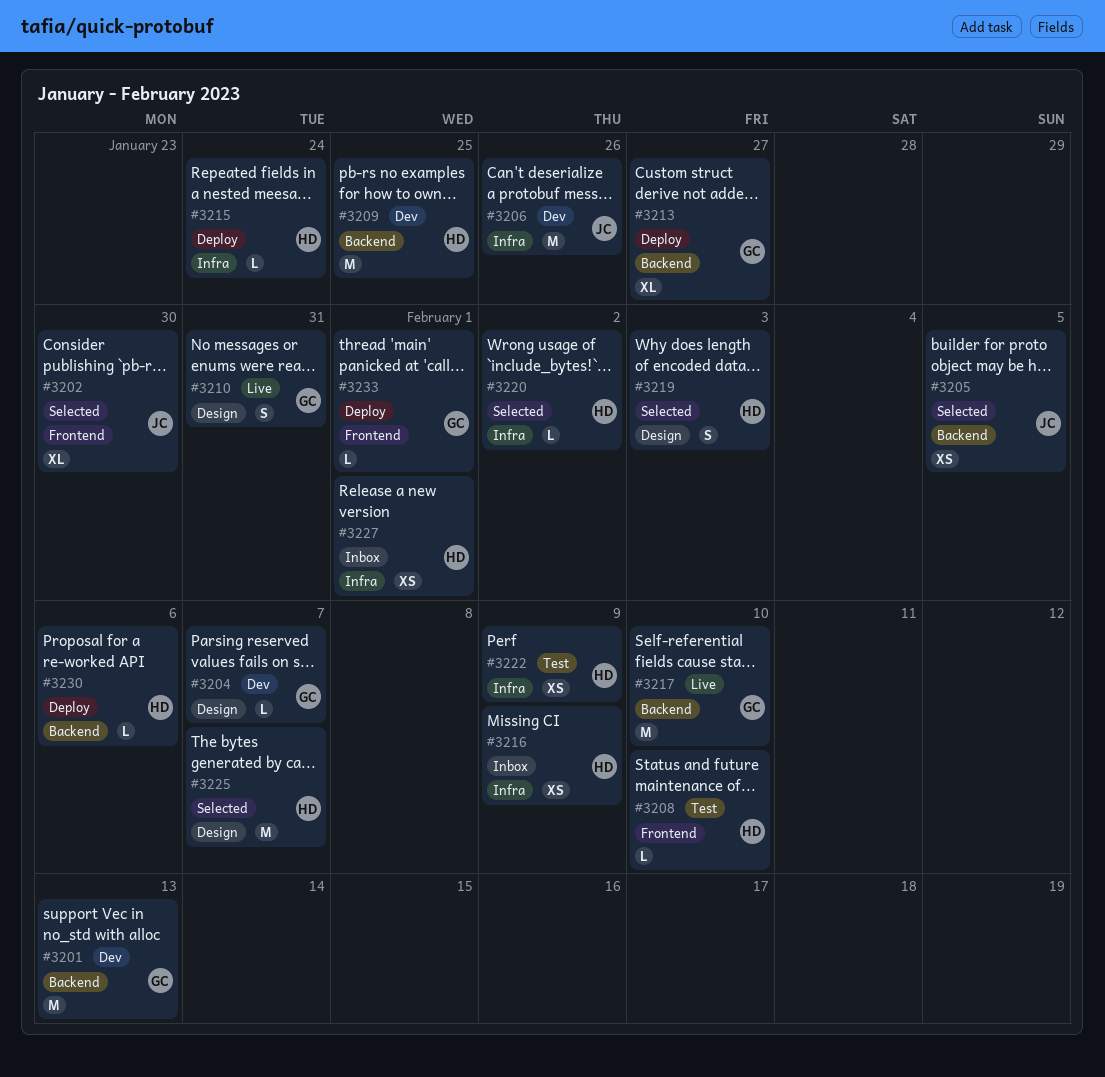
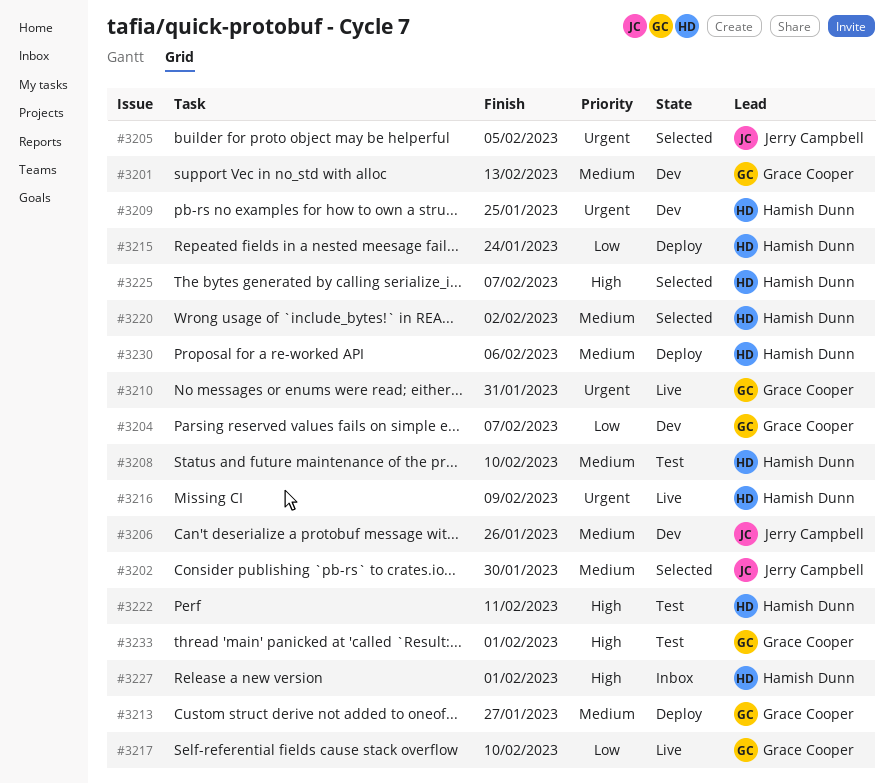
#3216, status: Inbox -> Live
#3219: present -> none
#3222, due: Feb 9 -> Feb 11
#3233, status: Deploy -> Test

